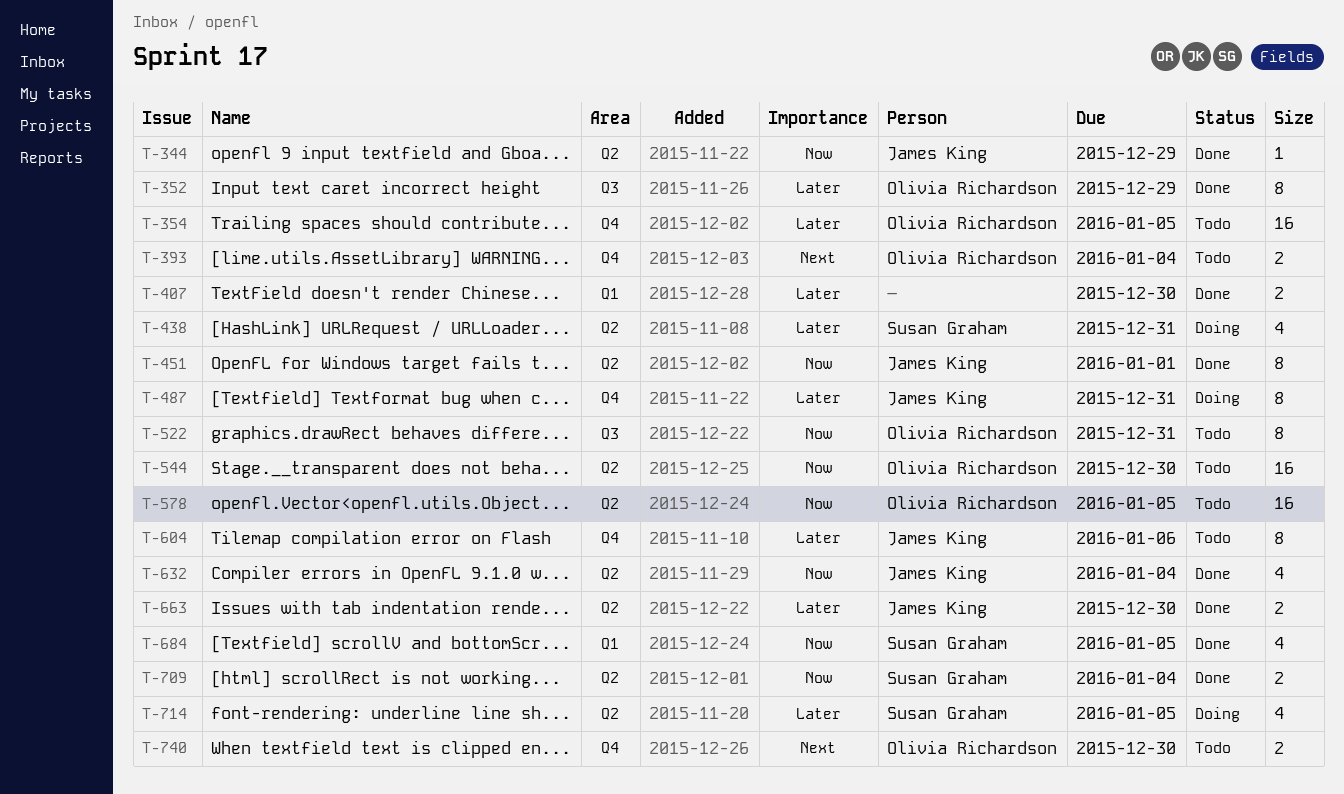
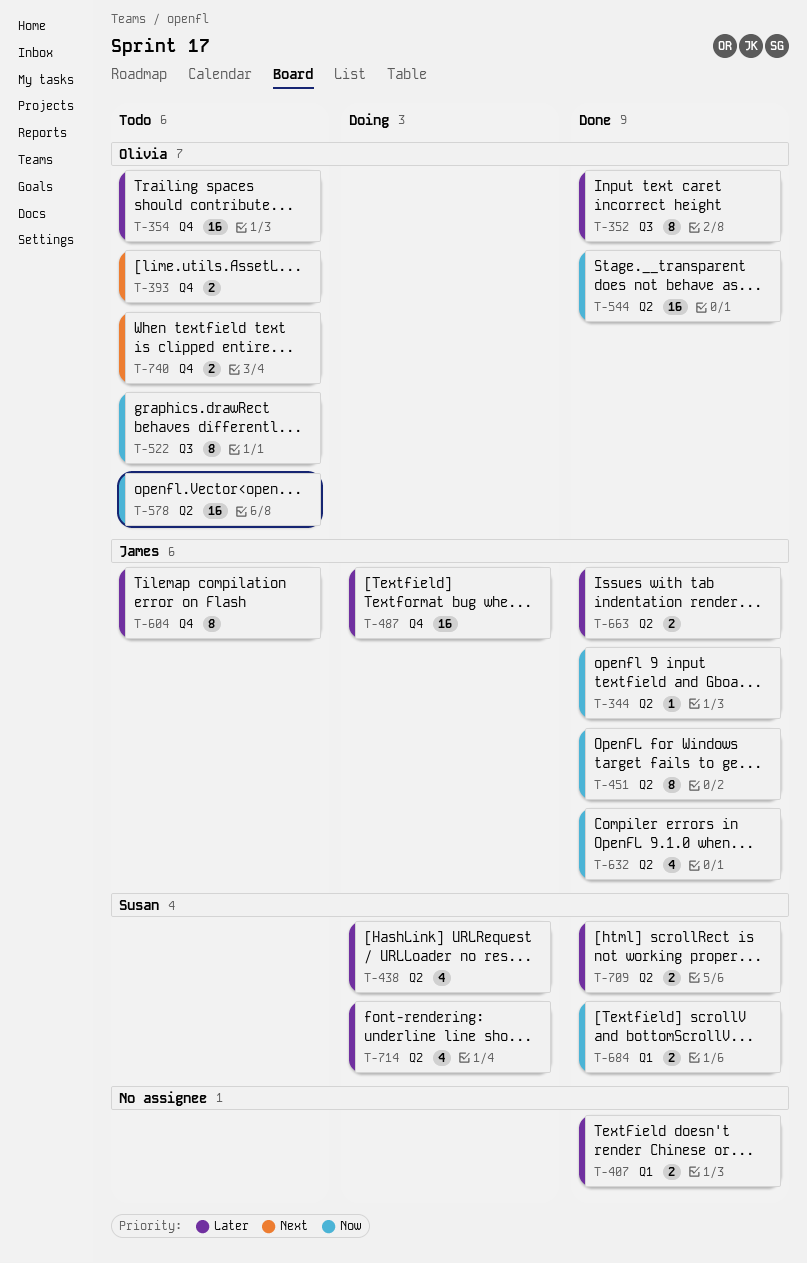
T-487, estimate: 8 -> 16
T-544, status: Todo -> Done
T-684, estimate: 4 -> 2
T-709, priority: Now -> Later

